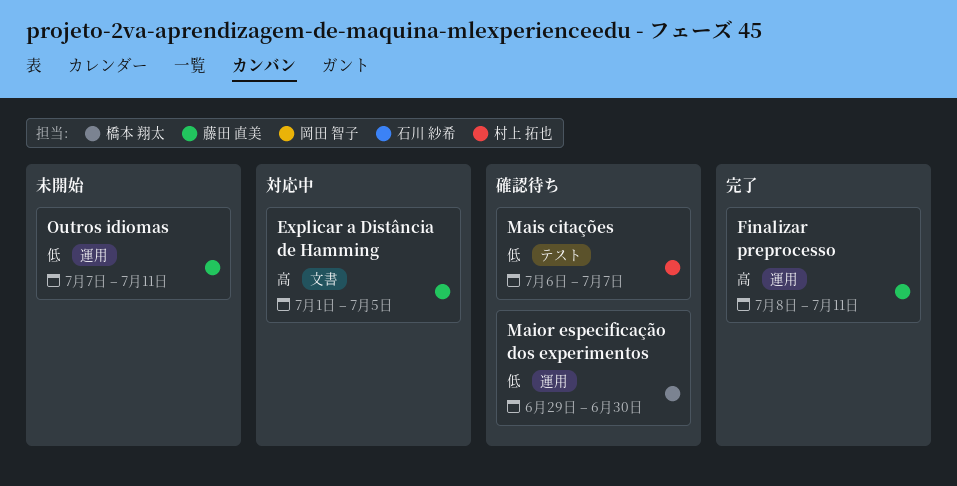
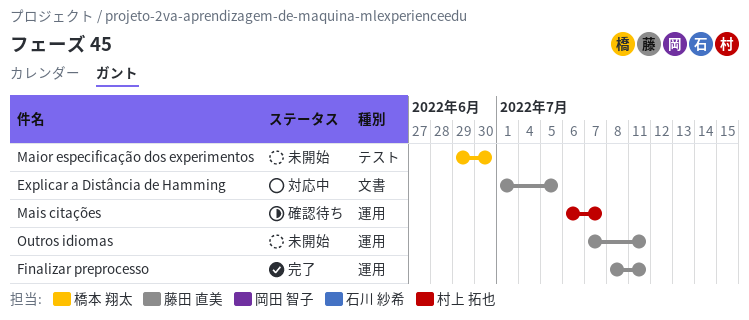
Maior especificação dos experimentos, status: 確認待ち -> 未開始
Maior especificação dos experimentos, label: 運用 -> テスト
Mais citações, label: テスト -> 運用

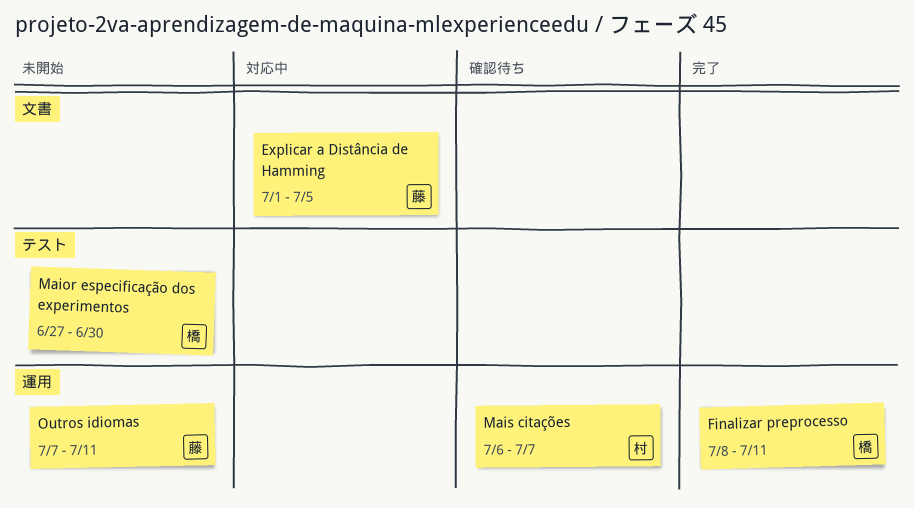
Finalizar preprocesso, owner: 藤田 直美 -> 橋本 翔太
Maior especificação dos experimentos, start: Jun 29 -> Jun 27

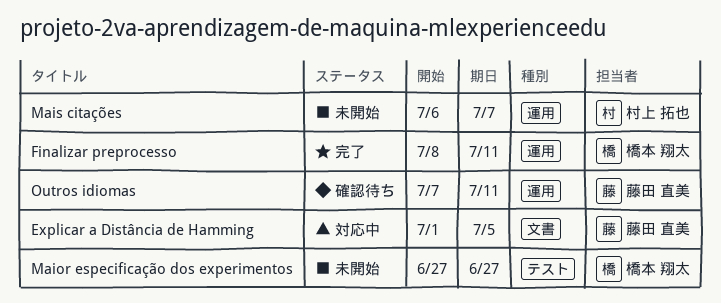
Maior especificação dos experimentos, due: Jun 30 -> Jun 27
Mais citações, status: 確認待ち -> 未開始
Outros idiomas, status: 未開始 -> 確認待ち

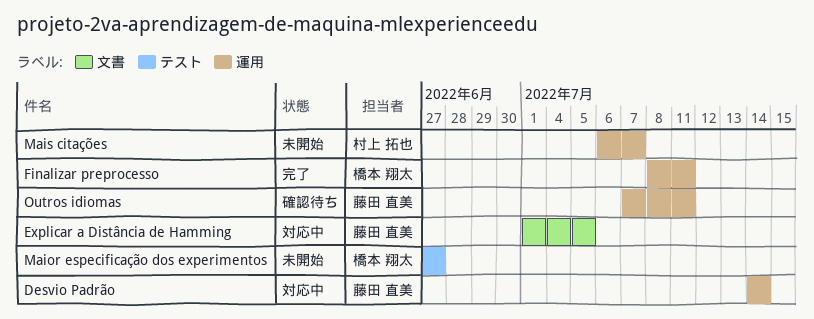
Desvio Padrão: none -> present

